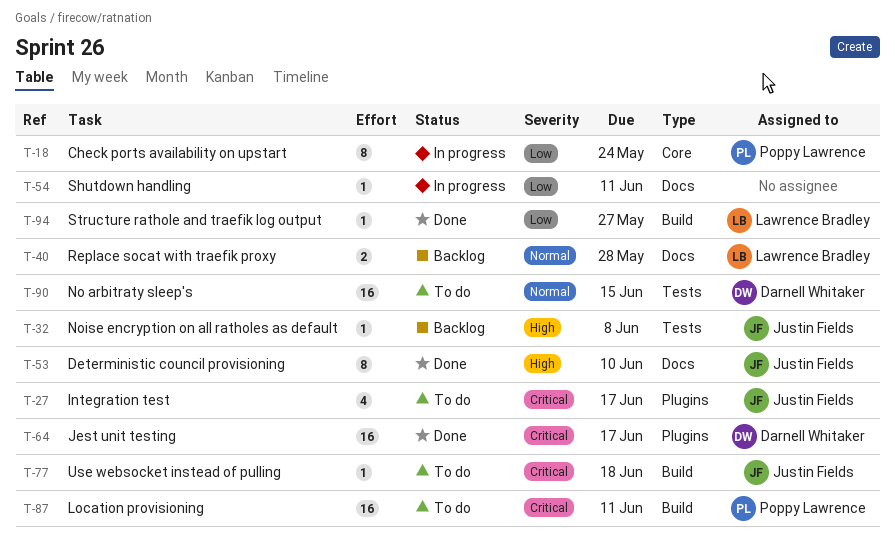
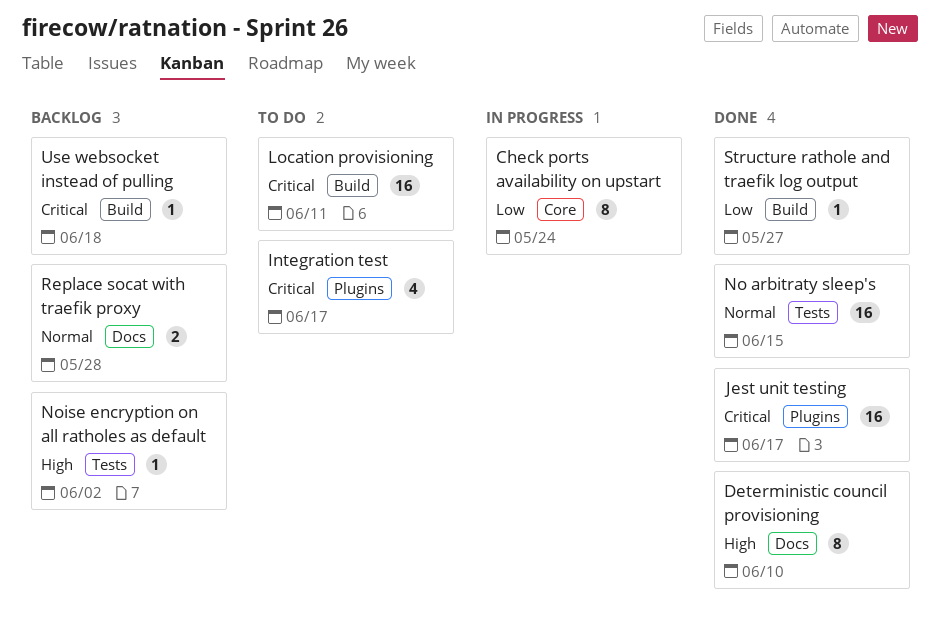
No arbitraty sleep's, status: To do -> Done
Noise encryption on all ratholes as default, due: Jun 8 -> Jun 2
Shutdown handling: present -> none
Use websocket instead of pulling, status: To do -> Backlog

